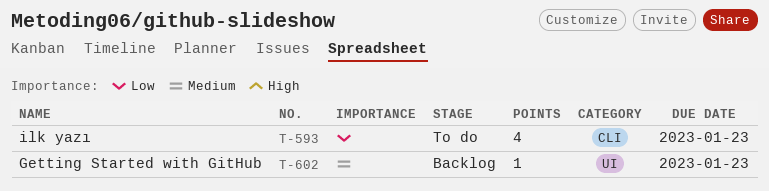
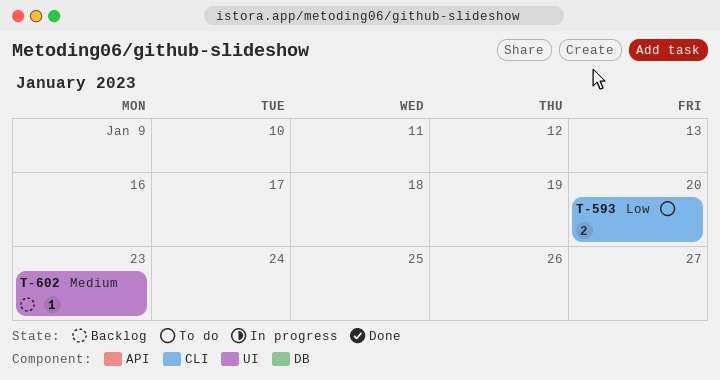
T-593, estimate: 4 -> 2
T-593, due: Jan 23 -> Jan 20

